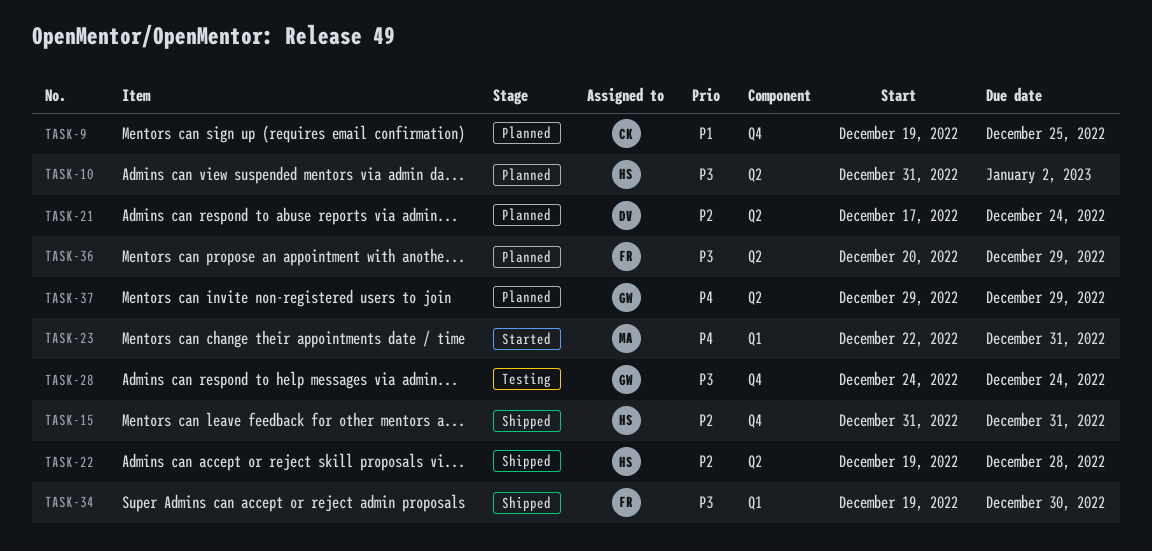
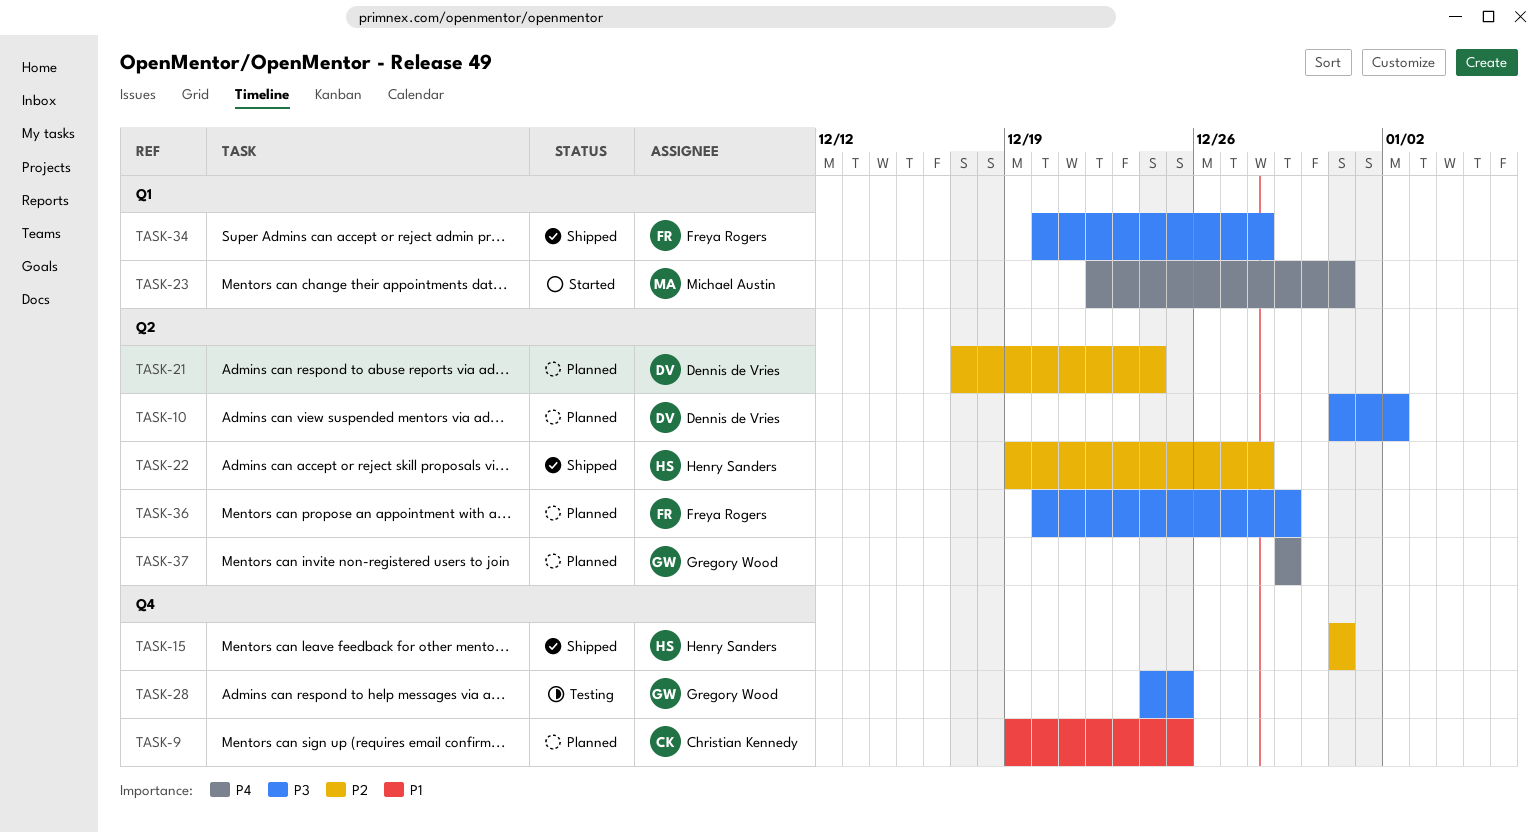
TASK-10, owner: Henry Sanders -> Dennis de Vries
TASK-28, due: Dec 24 -> Dec 25
TASK-34, start: Dec 19 -> Dec 20
TASK-34, due: Dec 30 -> Dec 28

